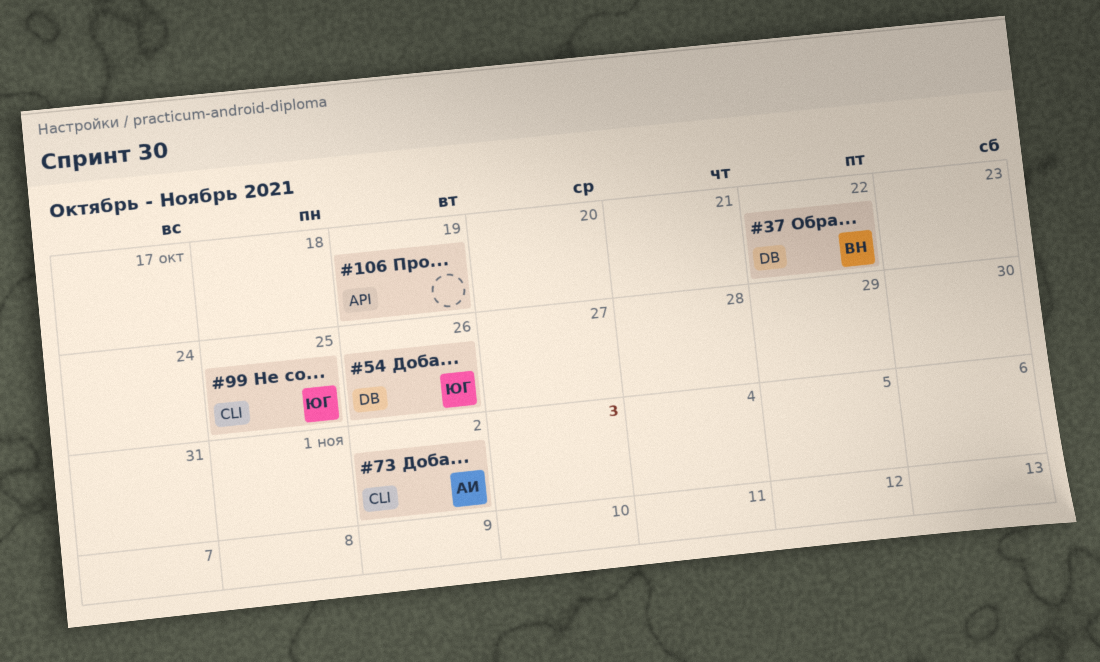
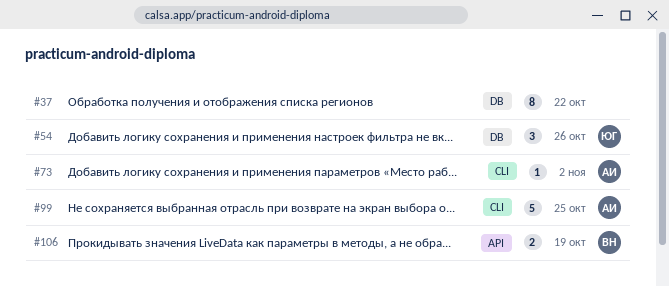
#37, owner: ВН -> none
#99, owner: ЮГ -> АИ
#106, owner: none -> ВН

